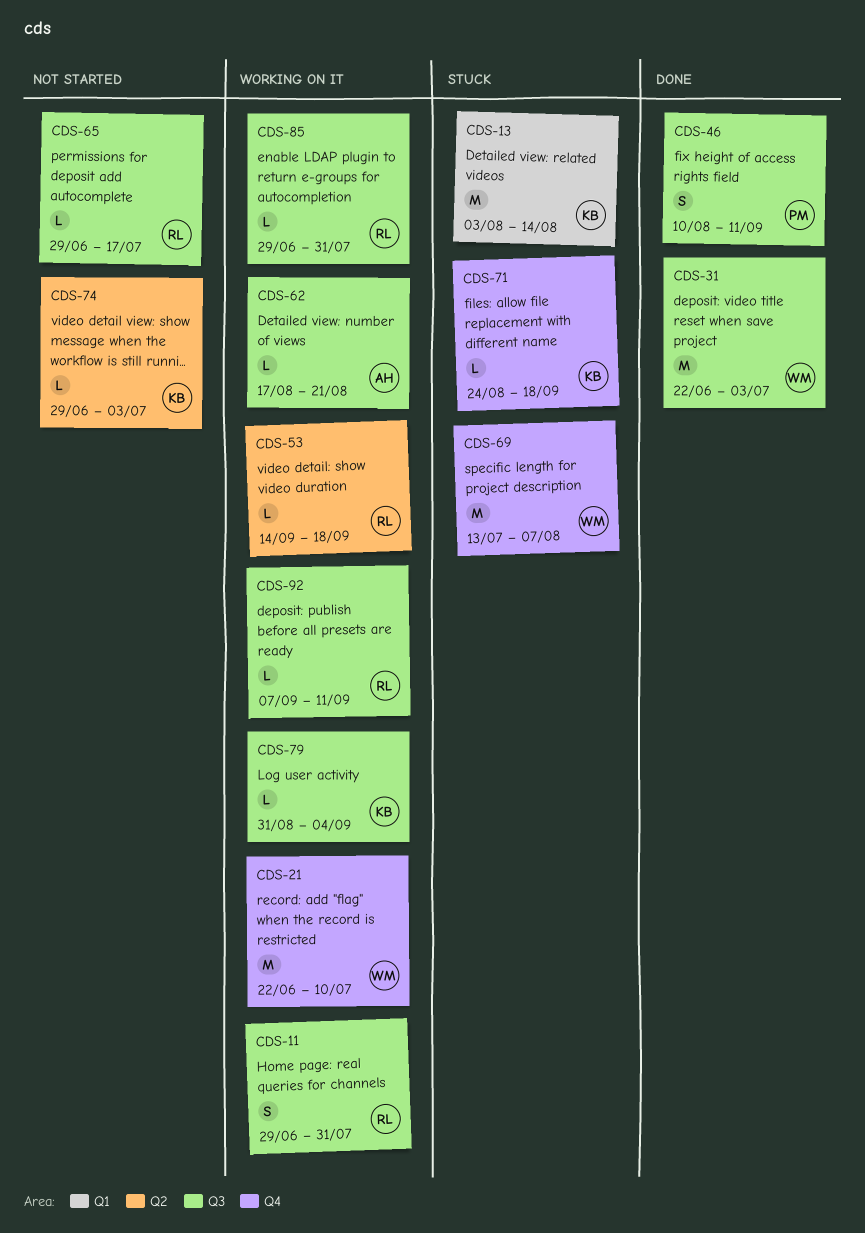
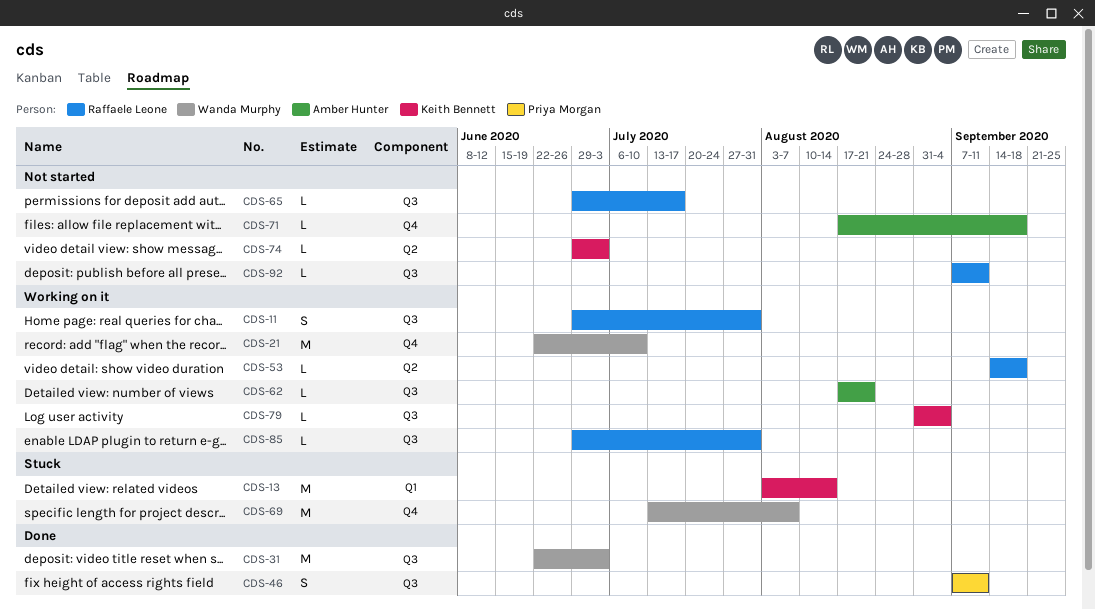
CDS-46, start: Aug 10 -> Sep 7
CDS-71, status: Stuck -> Not started
CDS-71, owner: Keith Bennett -> Amber Hunter
CDS-71, start: Aug 24 -> Aug 17
CDS-92, status: Working on it -> Not started

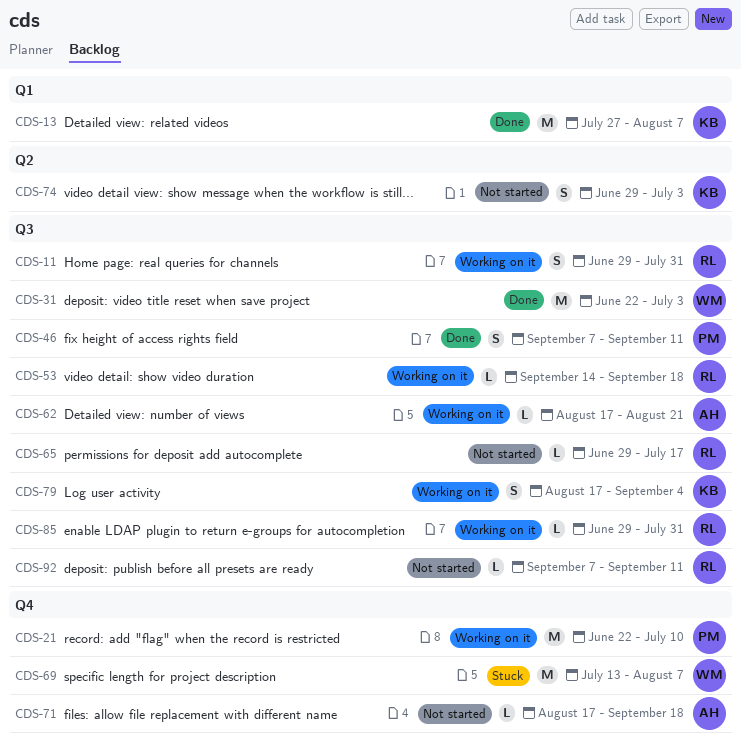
CDS-13, status: Stuck -> Done
CDS-13, start: Aug 3 -> Jul 27
CDS-13, due: Aug 14 -> Aug 7
CDS-21, owner: Wanda Murphy -> Priya Morgan
CDS-53, label: Q2 -> Q3
CDS-74, estimate: L -> S
CDS-79, estimate: L -> S
CDS-79, start: Aug 31 -> Aug 17

